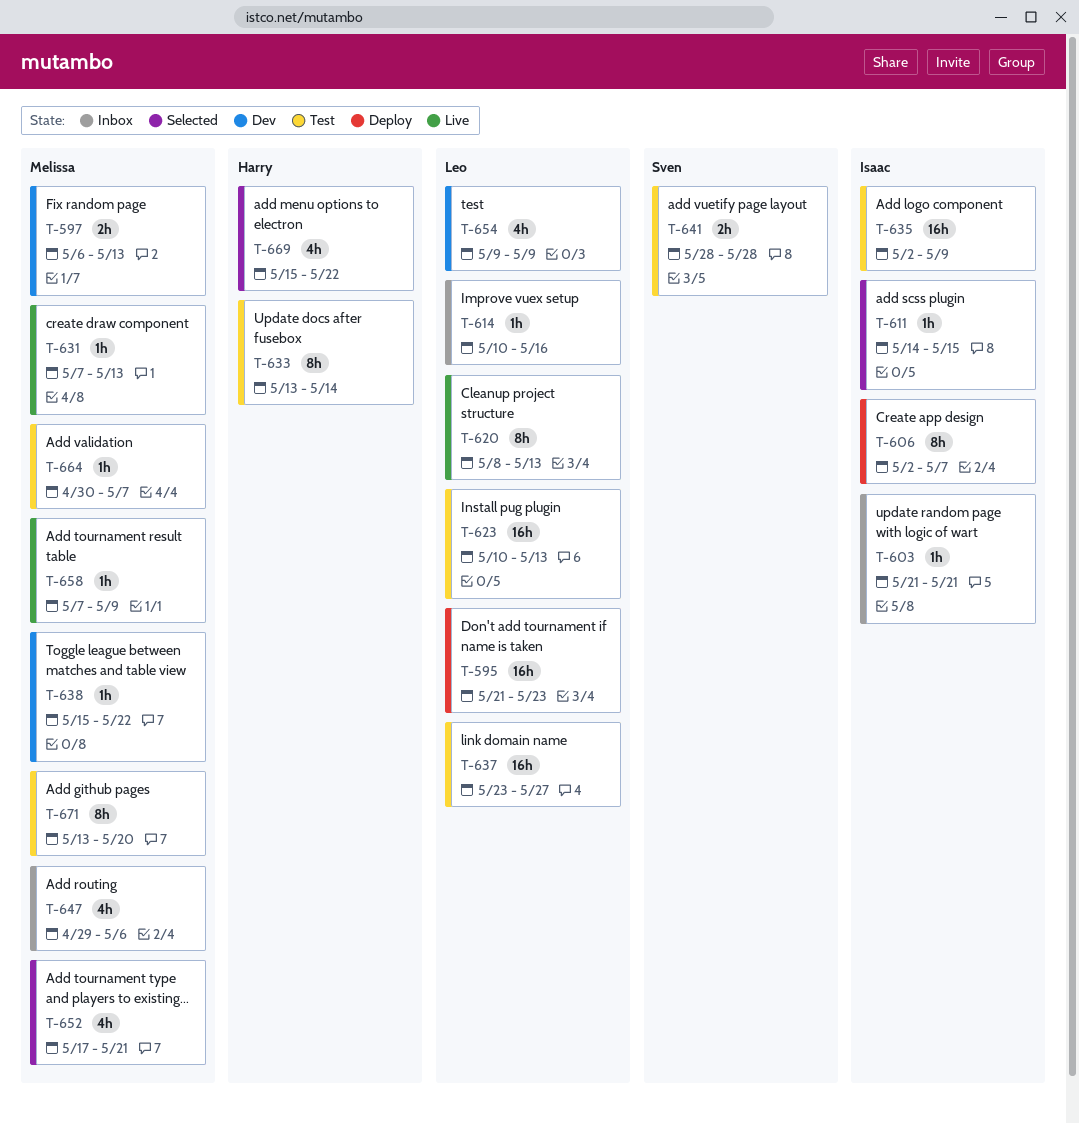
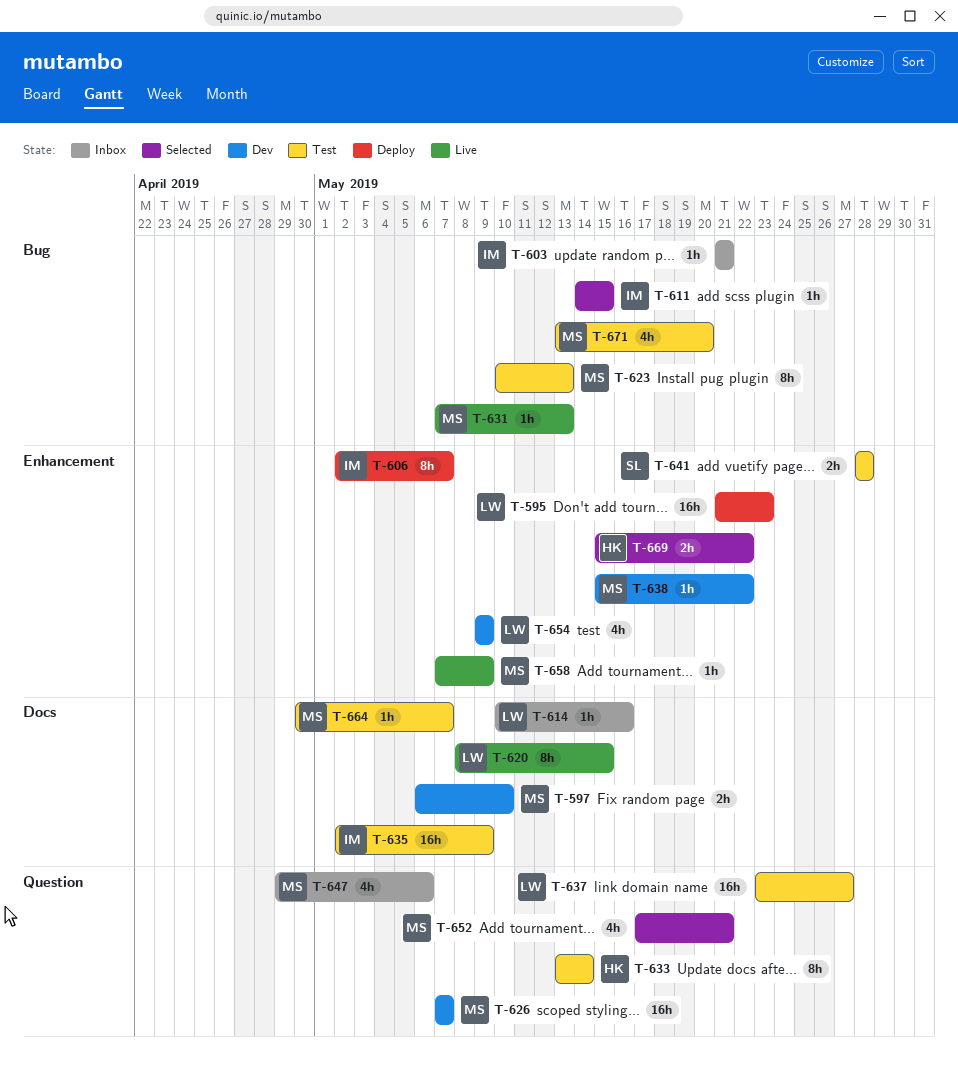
T-597, due: May 13 -> May 10
T-620, due: May 13 -> May 15
T-623, owner: Leo -> Melissa
T-623, estimate: 16h -> 8h
T-626: none -> present
T-669, estimate: 4h -> 2h
T-671, estimate: 8h -> 4h

